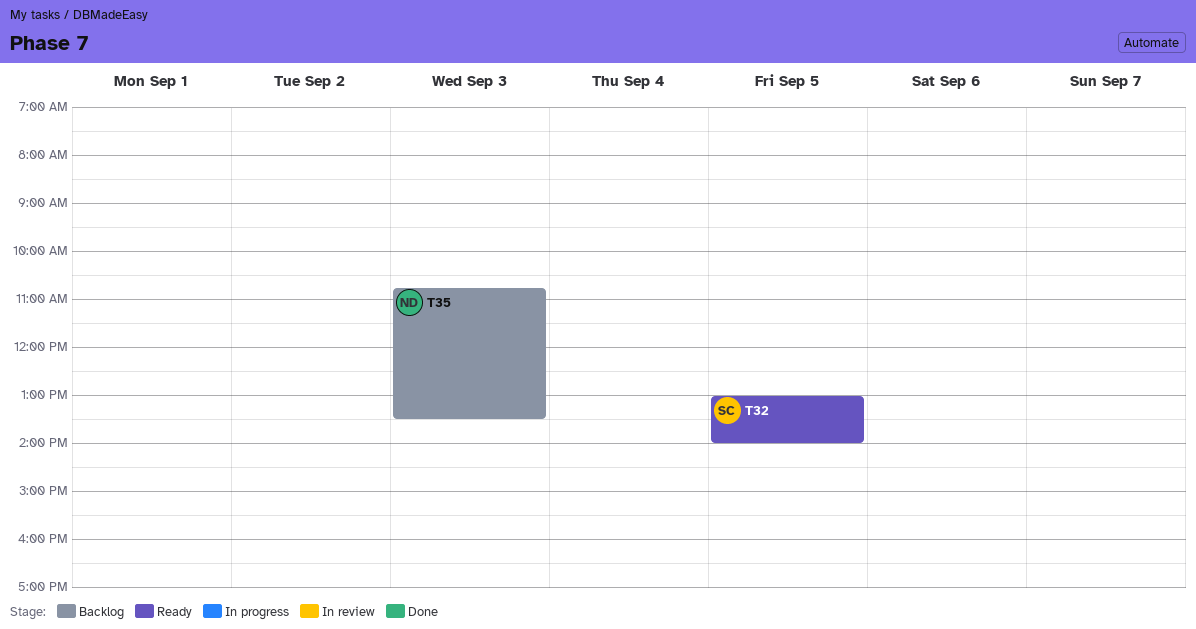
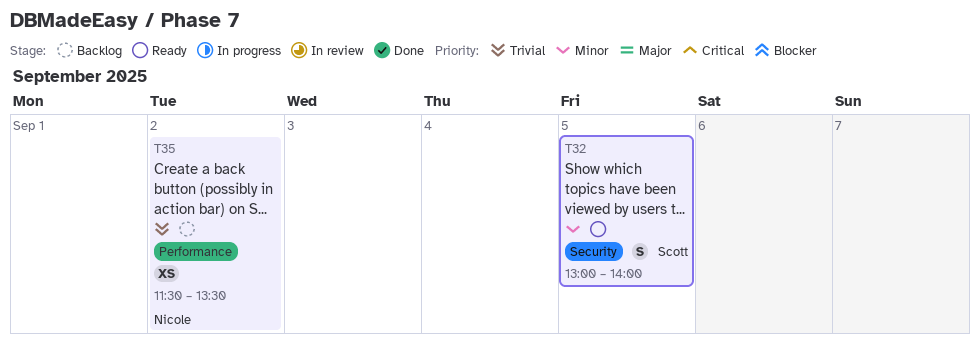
T35, day: Sep 3 -> Sep 2
T35, begins: 10:45 -> 11:30

